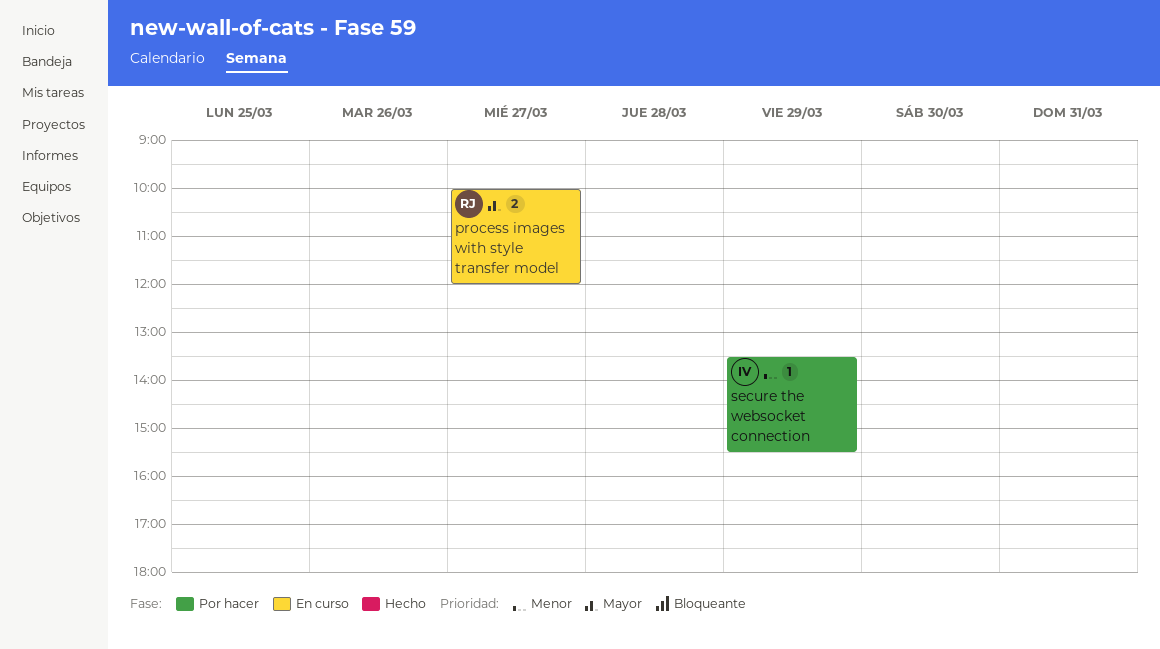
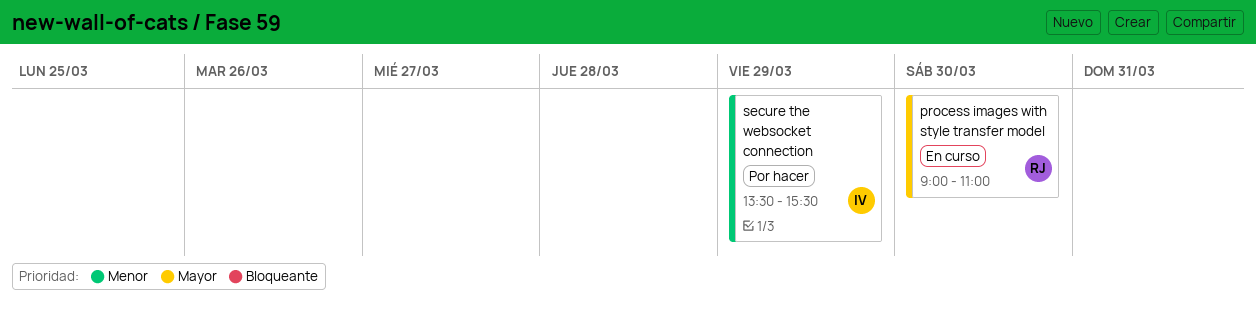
process images with style transfer model, day: Mar 27 -> Mar 30
process images with style transfer model, begins: 10:00 -> 09:00
process images with style transfer model, ends: 12:00 -> 11:00

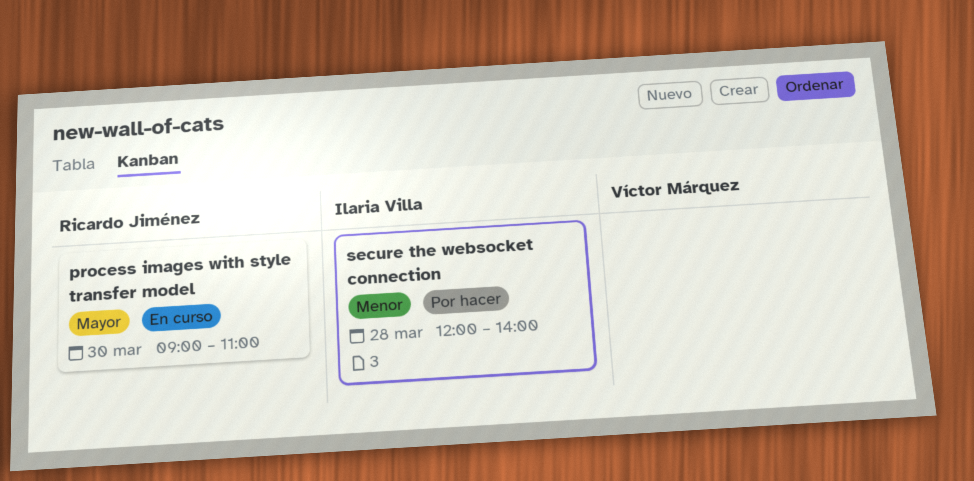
secure the websocket connection, day: Mar 29 -> Mar 28
secure the websocket connection, begins: 13:30 -> 12:00
secure the websocket connection, ends: 15:30 -> 14:00

